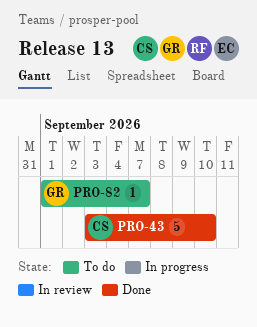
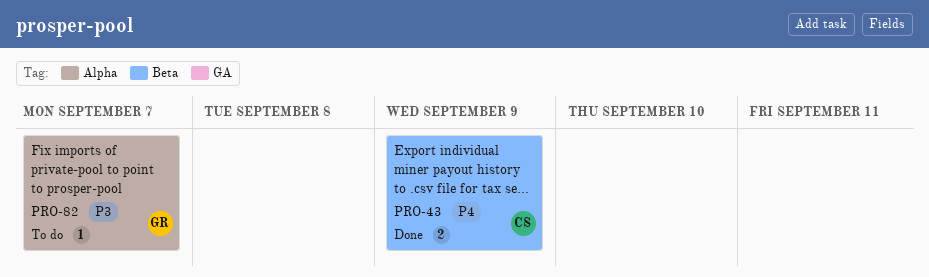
PRO-43, estimate: 5 -> 2
PRO-43, due: Sep 10 -> Sep 9

